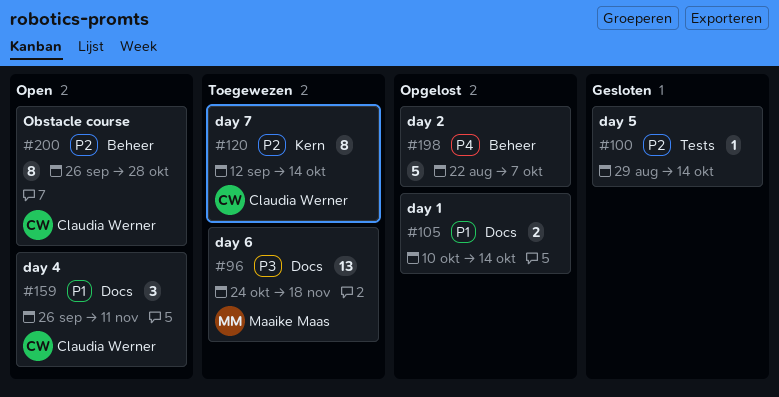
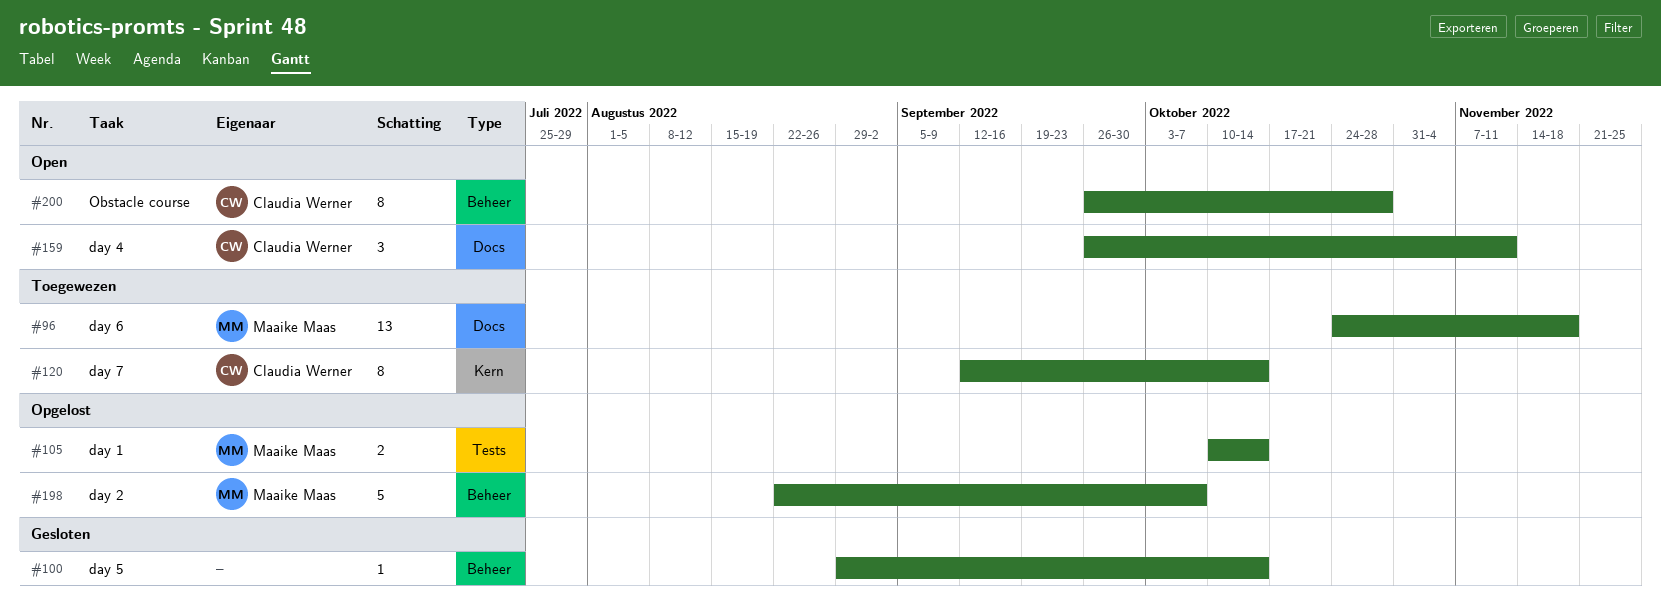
#100, label: Tests -> Beheer
#105, owner: none -> Maaike Maas
#105, label: Docs -> Tests
#198, owner: none -> Maaike Maas

